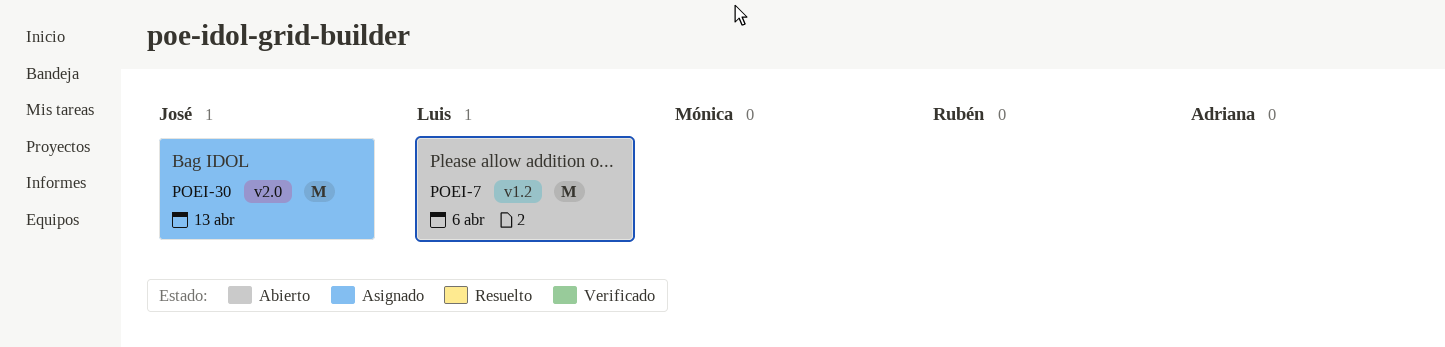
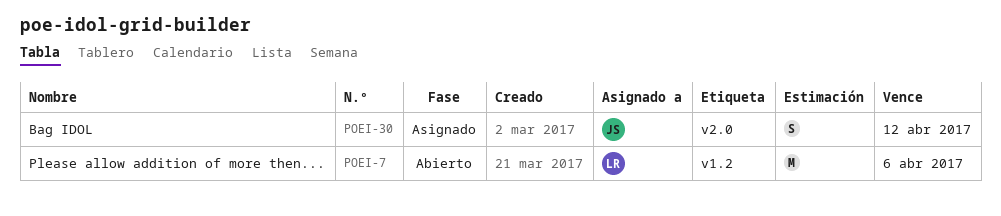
POEI-30, estimate: M -> S
POEI-30, due: Apr 13 -> Apr 12

